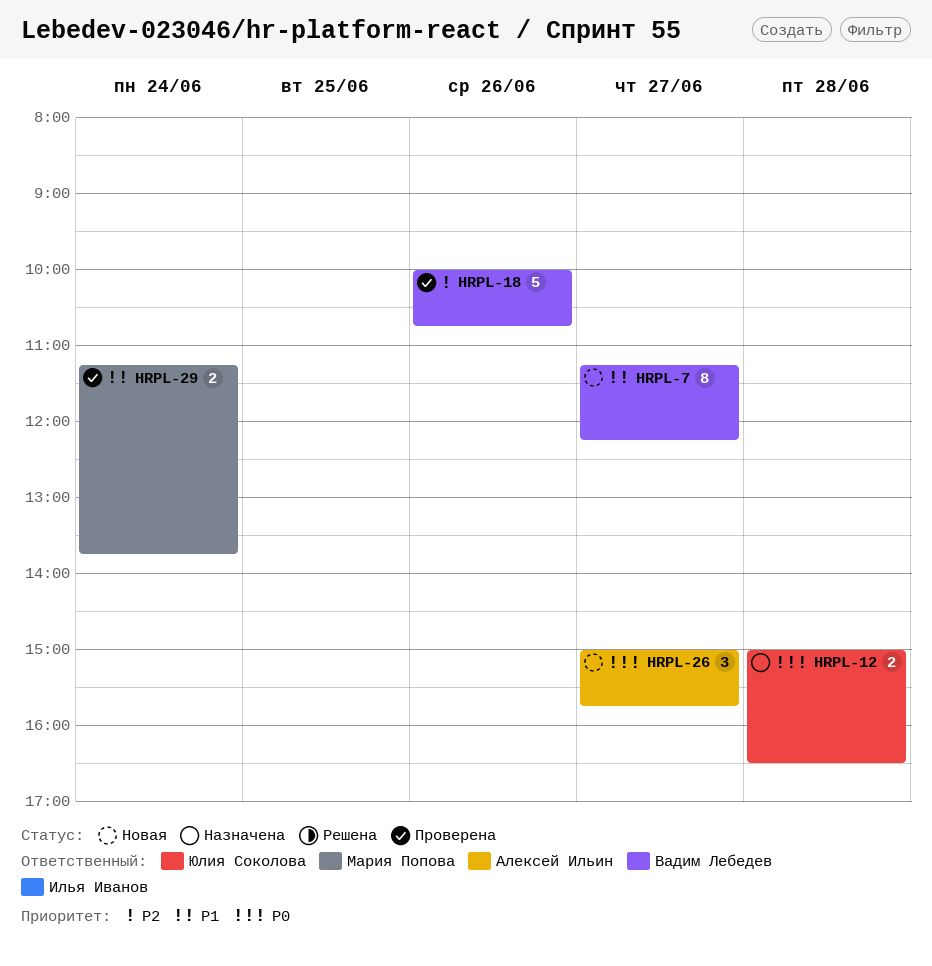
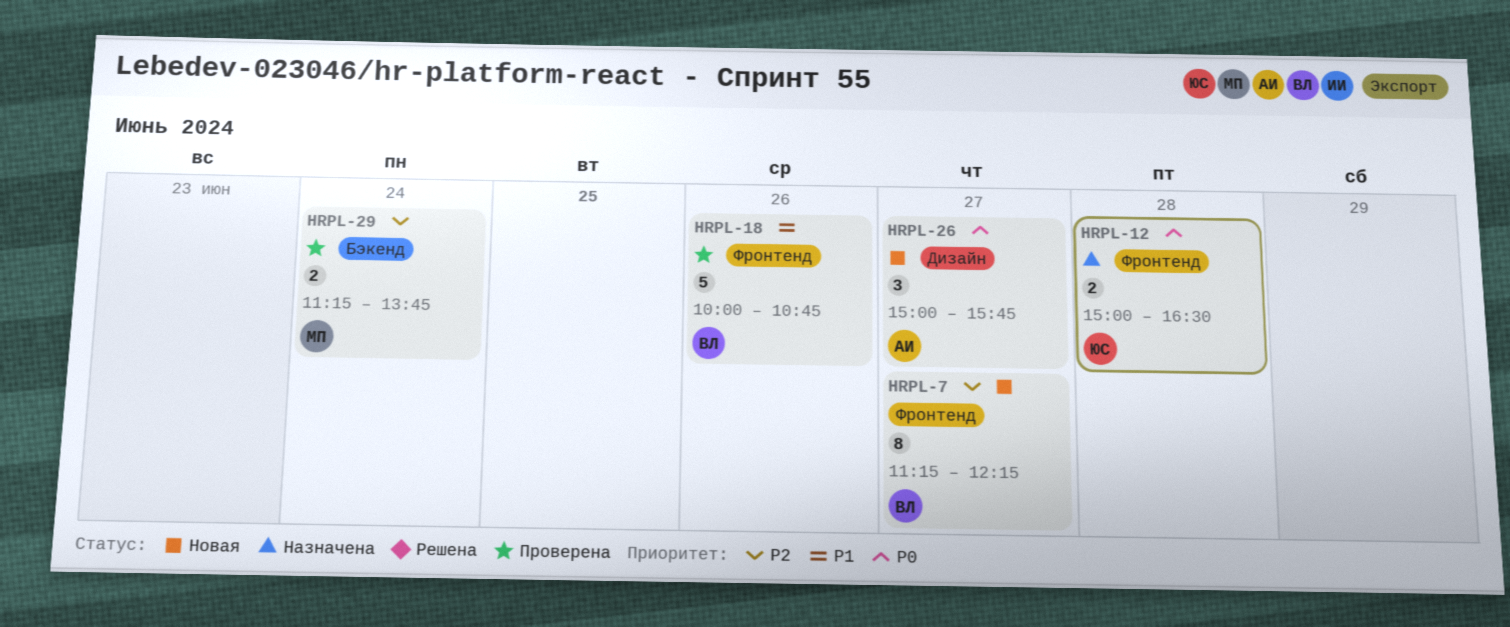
HRPL-7, priority: P1 -> P2
HRPL-18, priority: P2 -> P1
HRPL-29, priority: P1 -> P2

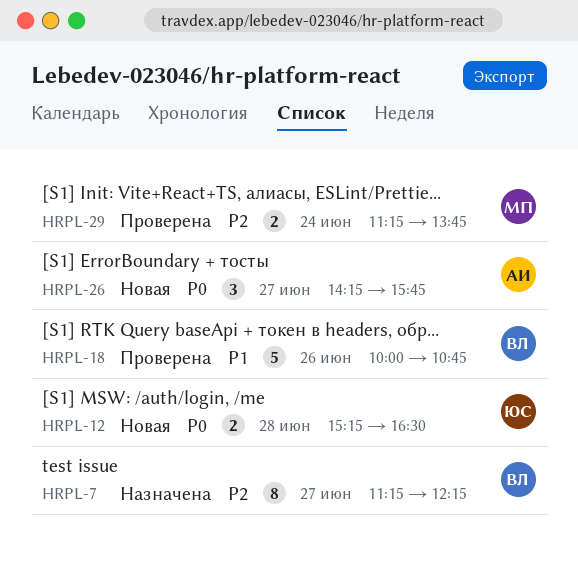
HRPL-7, status: Новая -> Назначена
HRPL-12, status: Назначена -> Новая
HRPL-12, begins: 15:00 -> 15:15
HRPL-26, begins: 15:00 -> 14:15

